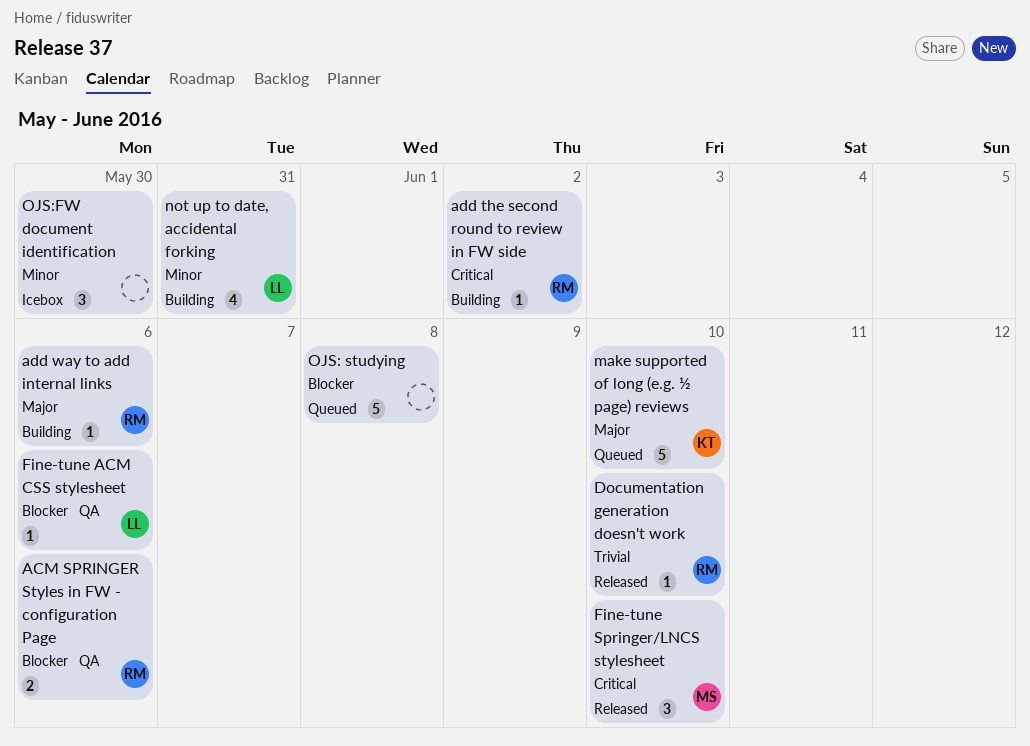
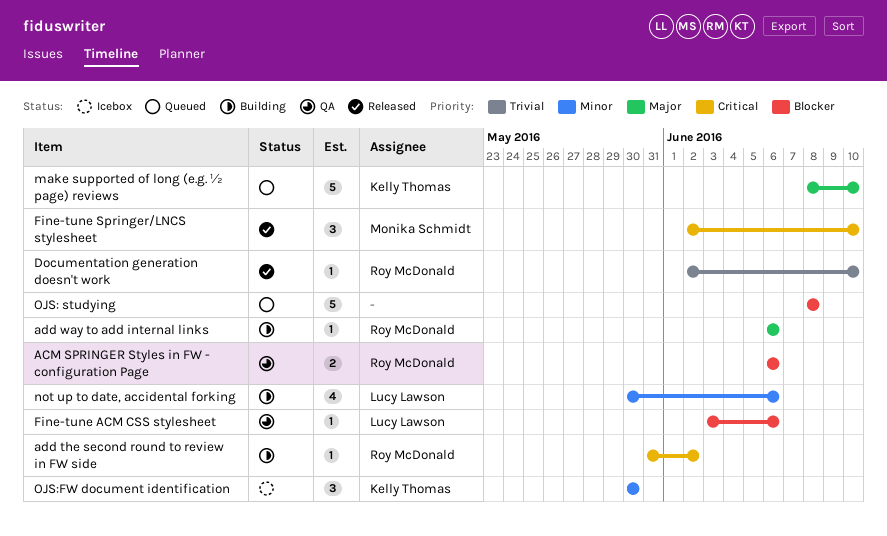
not up to date, accidental forking, due: May 31 -> Jun 6
OJS:FW document identification, owner: none -> Kelly Thomas

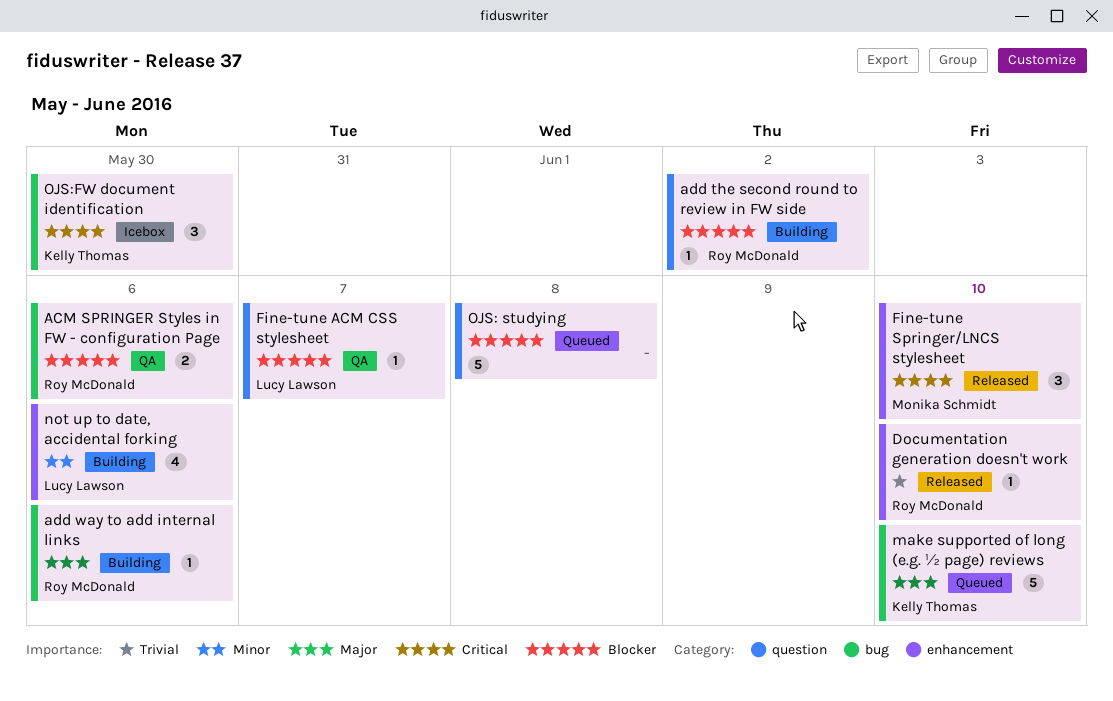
add the second round to review in FW side, priority: Critical -> Blocker
Fine-tune ACM CSS stylesheet, due: Jun 6 -> Jun 7
OJS:FW document identification, priority: Minor -> Critical

